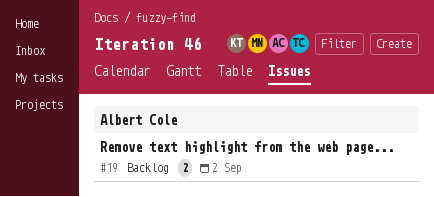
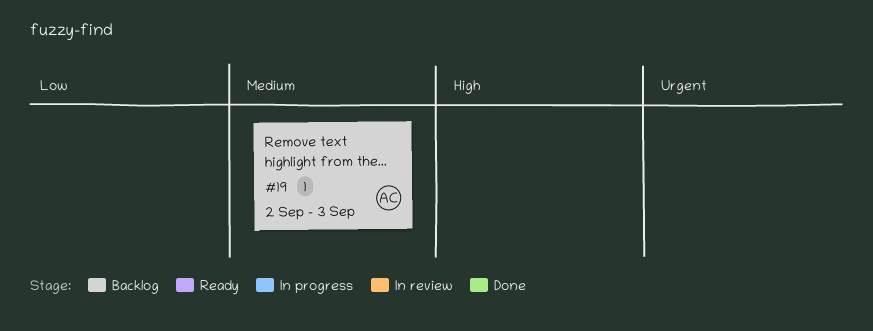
#19, estimate: 2 -> 1
#19, due: Sep 2 -> Sep 3

